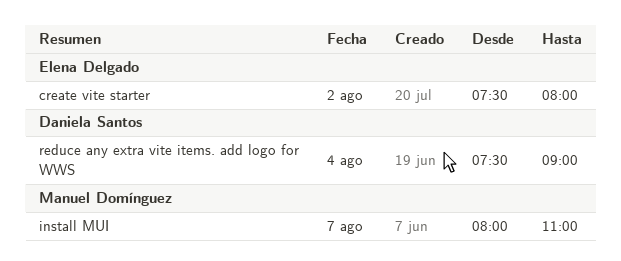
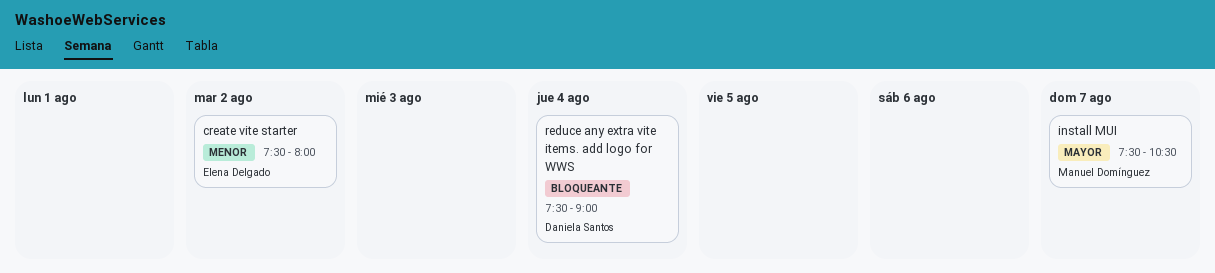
install MUI, begins: 08:00 -> 07:30
install MUI, ends: 11:00 -> 10:30

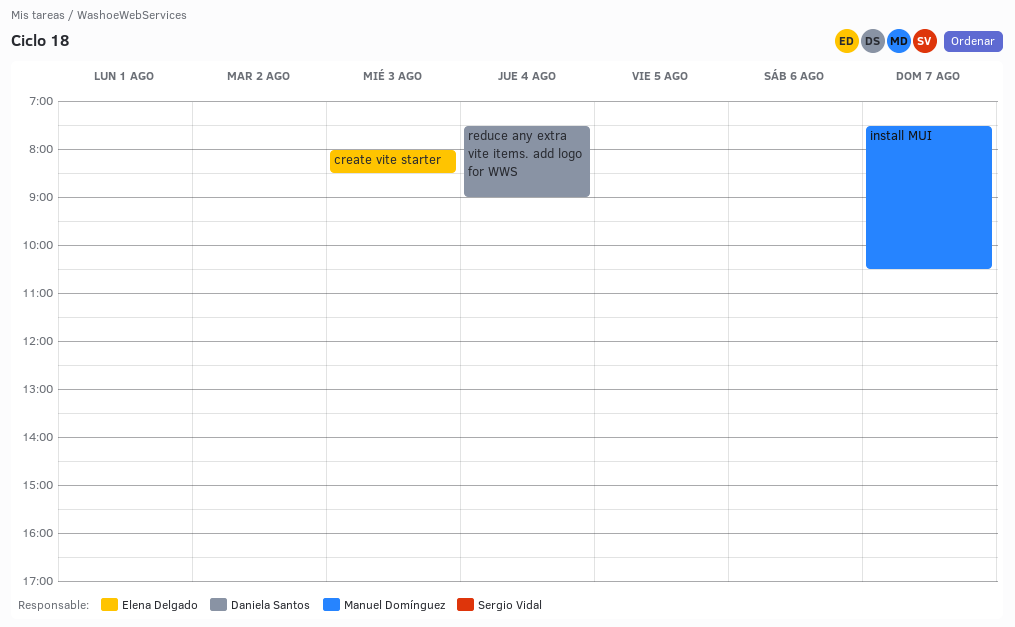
create vite starter, day: Aug 2 -> Aug 3
create vite starter, begins: 07:30 -> 08:00
create vite starter, ends: 08:00 -> 08:30

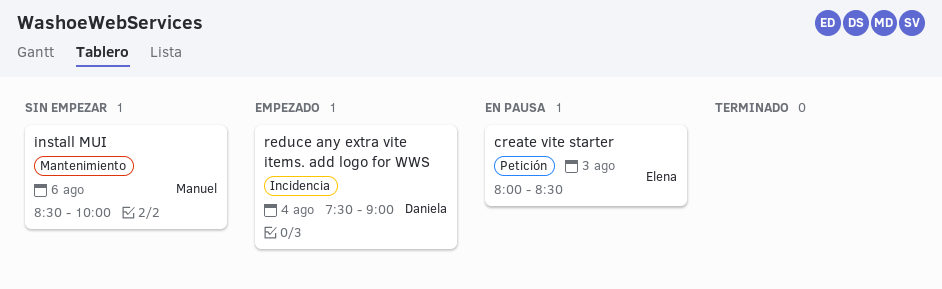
install MUI, day: Aug 7 -> Aug 6
install MUI, begins: 07:30 -> 08:30
install MUI, ends: 10:30 -> 10:00

